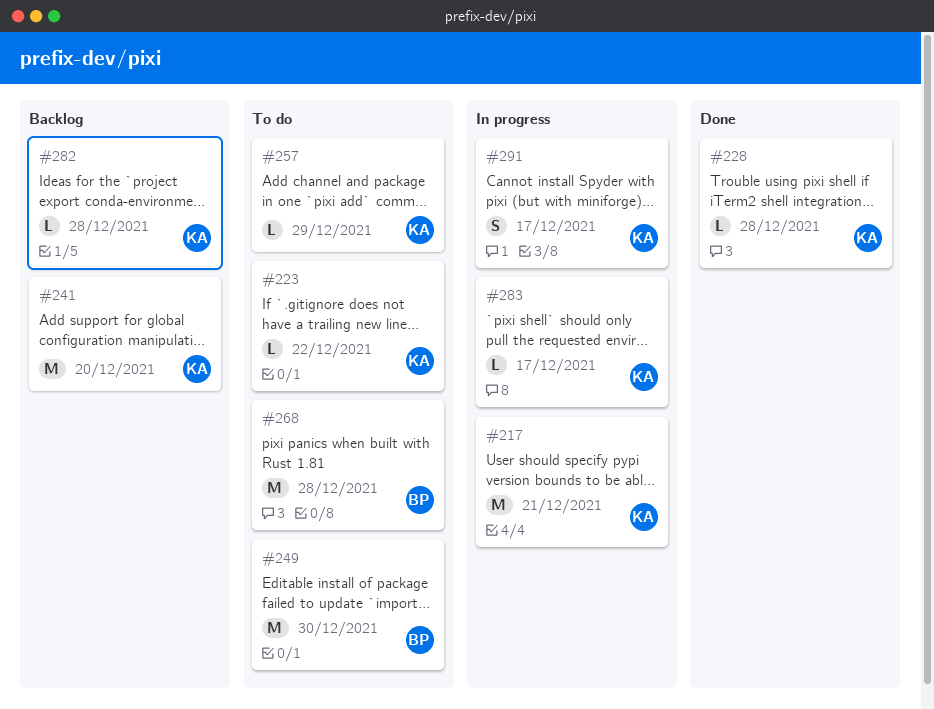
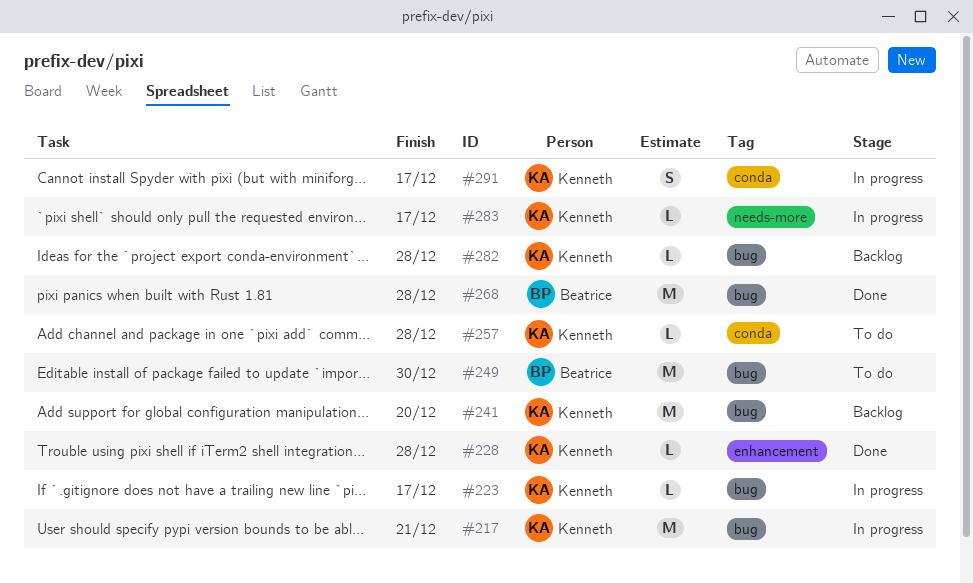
#223, status: To do -> In progress
#223, due: Dec 22 -> Dec 17
#257, due: Dec 29 -> Dec 28
#268, status: To do -> Done

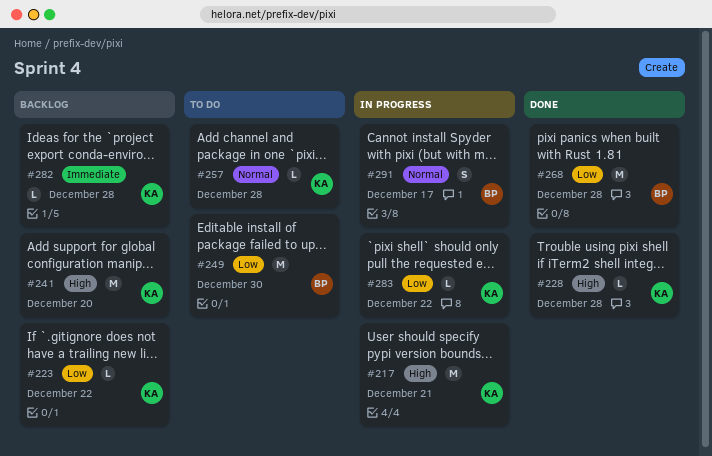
#223, status: In progress -> Backlog
#223, due: Dec 17 -> Dec 22
#283, due: Dec 17 -> Dec 22
#291, owner: Kenneth -> Beatrice

